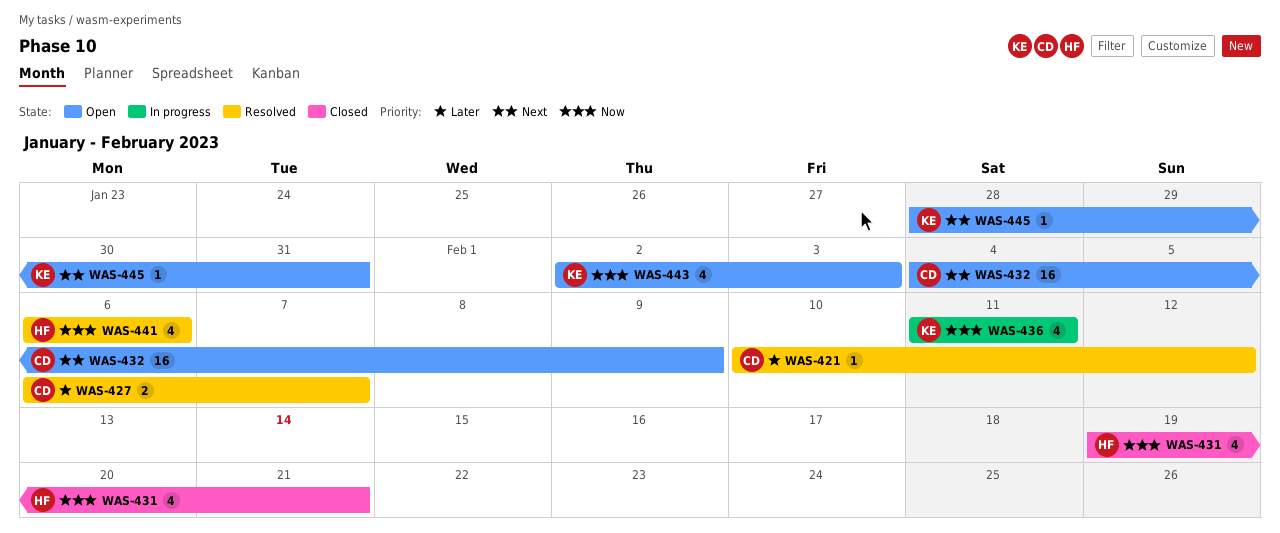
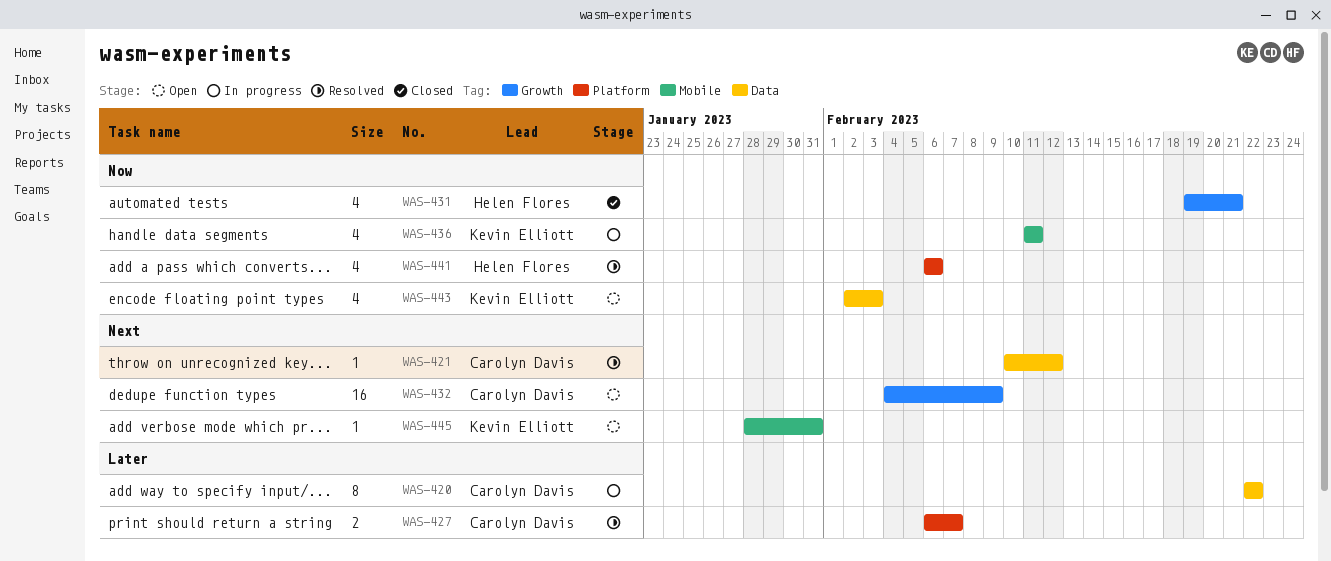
WAS-420: none -> present
WAS-421, priority: Later -> Next

